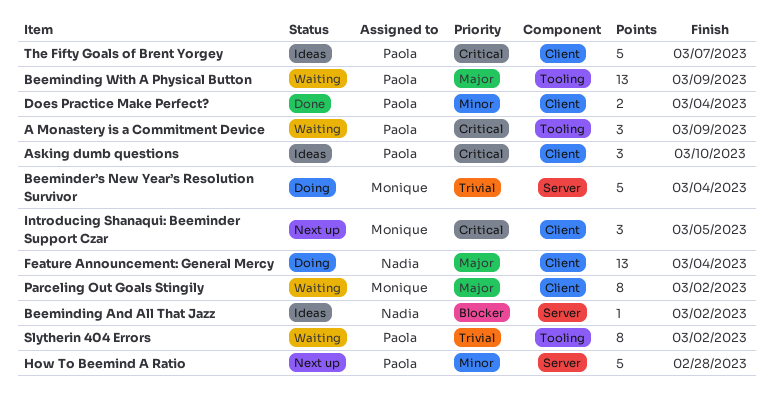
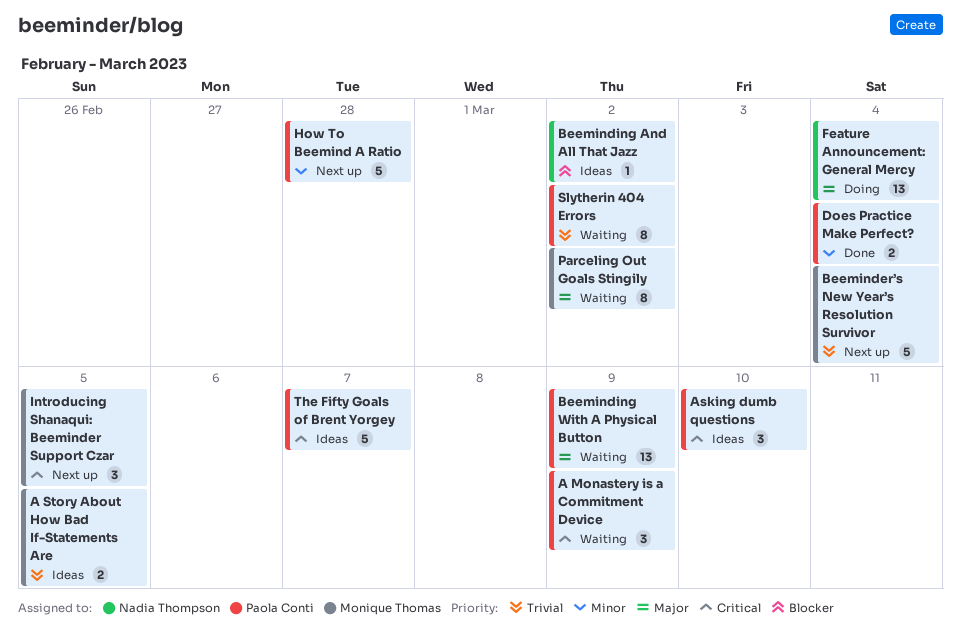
A Story About How Bad If-Statements Are: none -> present
Beeminder’s New Year’s Resolution Survivor, status: Doing -> Next up

